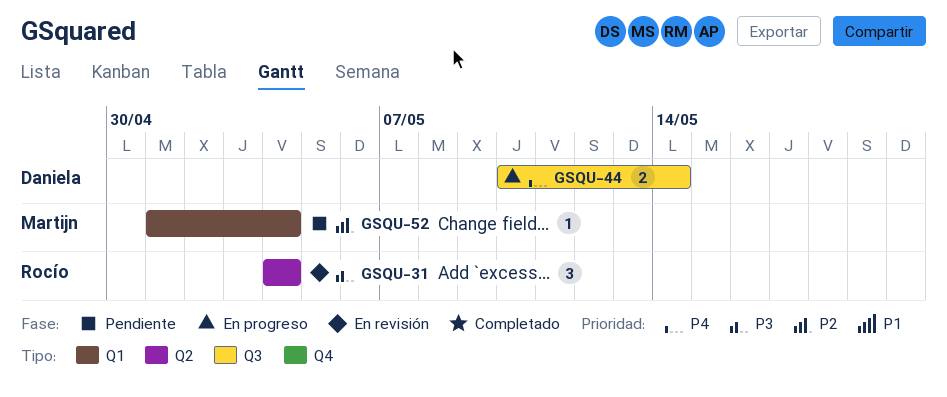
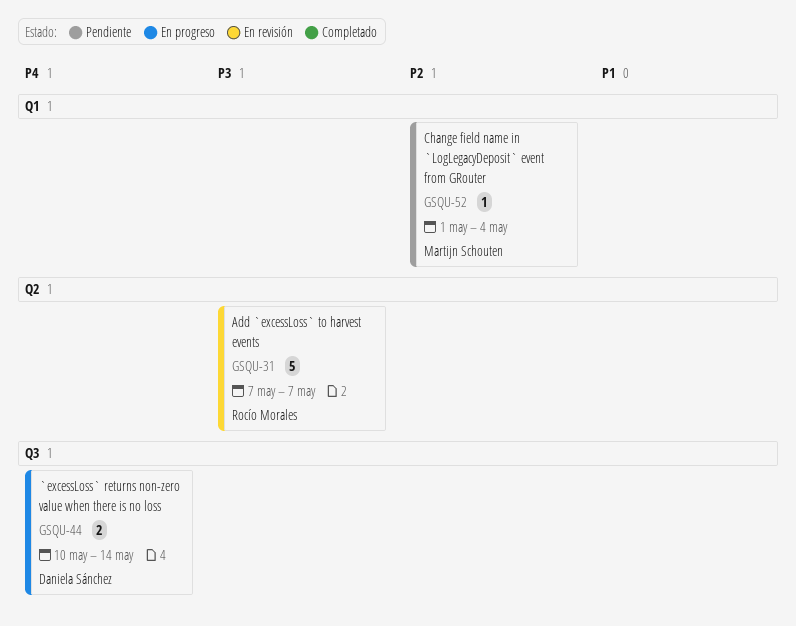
GSQU-31, estimate: 3 -> 5
GSQU-31, start: May 4 -> May 7
GSQU-31, due: May 4 -> May 7

